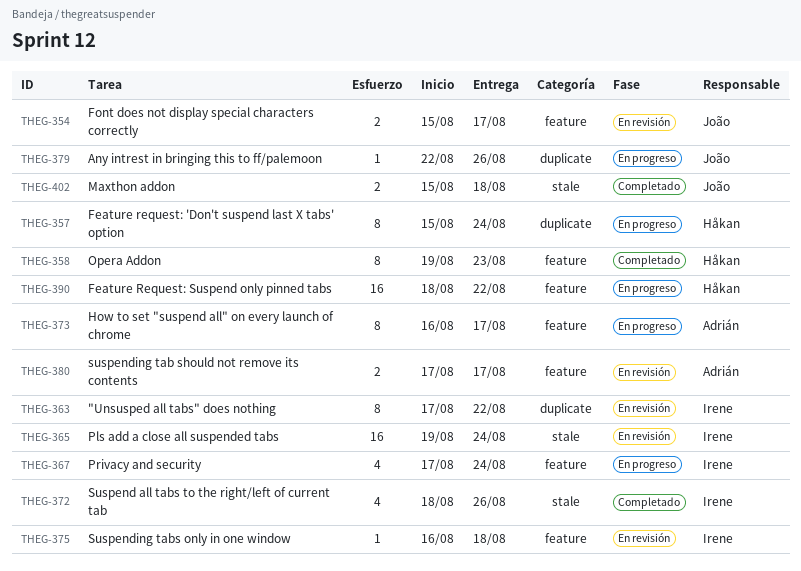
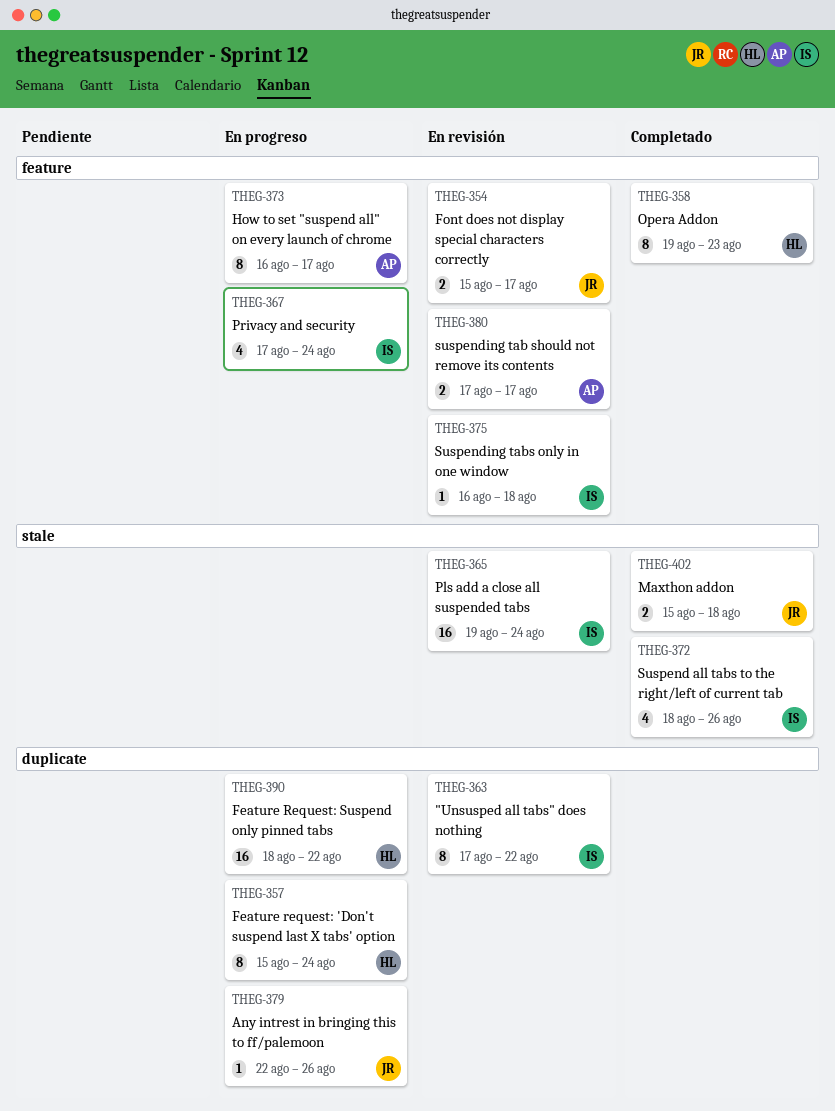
THEG-390, label: feature -> duplicate

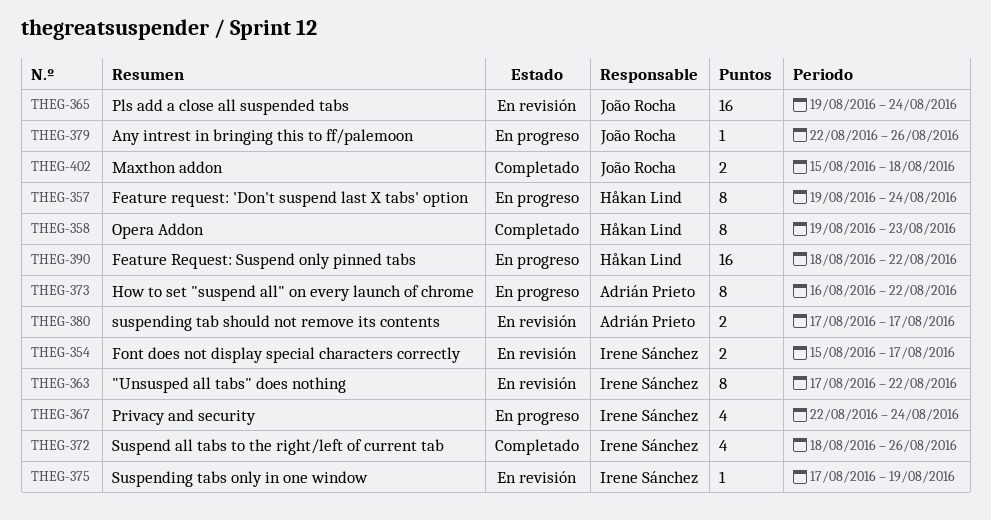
THEG-354, owner: João Rocha -> Irene Sánchez
THEG-357, start: Aug 15 -> Aug 19
THEG-365, owner: Irene Sánchez -> João Rocha
THEG-367, start: Aug 17 -> Aug 22
THEG-373, due: Aug 17 -> Aug 22
THEG-375, start: Aug 16 -> Aug 17
THEG-375, due: Aug 18 -> Aug 19

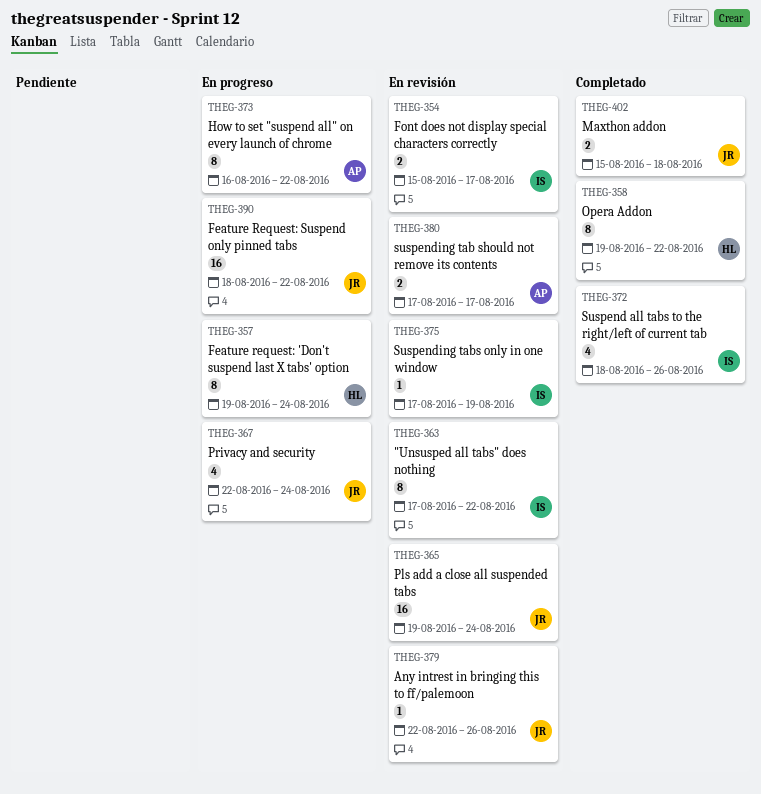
THEG-358, due: Aug 23 -> Aug 22
THEG-367, owner: Irene Sánchez -> João Rocha
THEG-379, status: En progreso -> En revisión
THEG-390, owner: Håkan Lind -> João Rocha

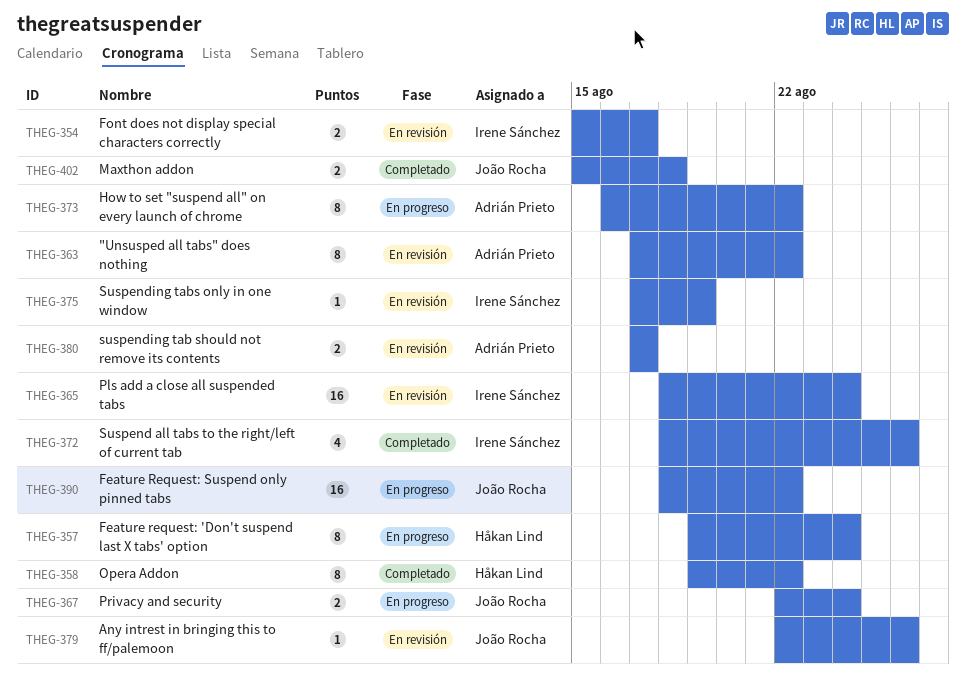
THEG-363, owner: Irene Sánchez -> Adrián Prieto
THEG-365, owner: João Rocha -> Irene Sánchez
THEG-365, start: Aug 19 -> Aug 18
THEG-367, estimate: 4 -> 2

